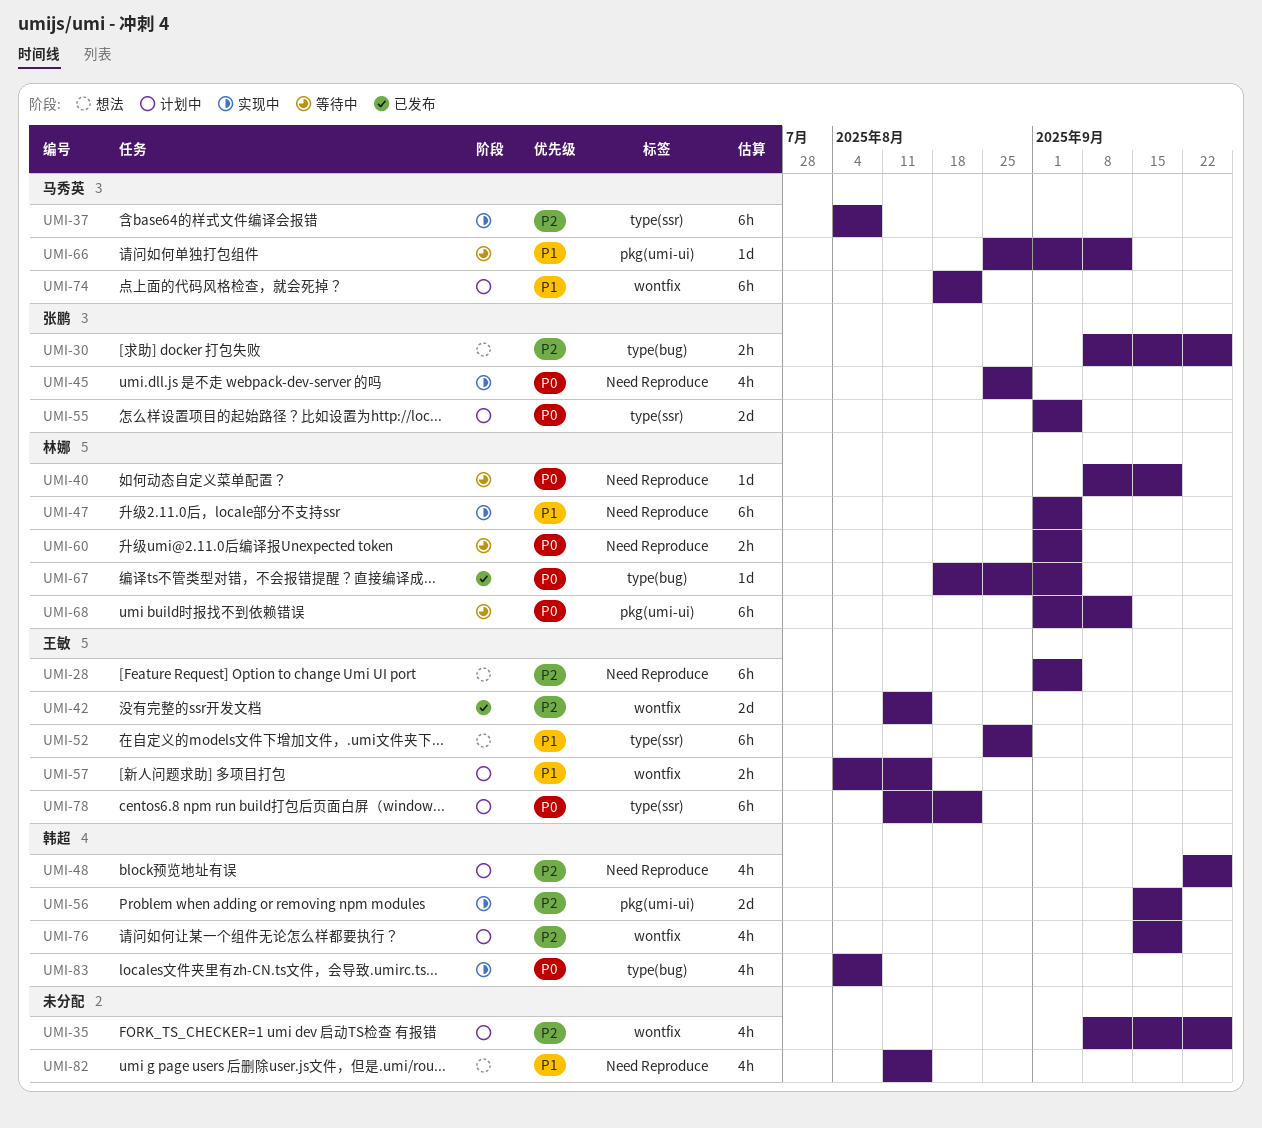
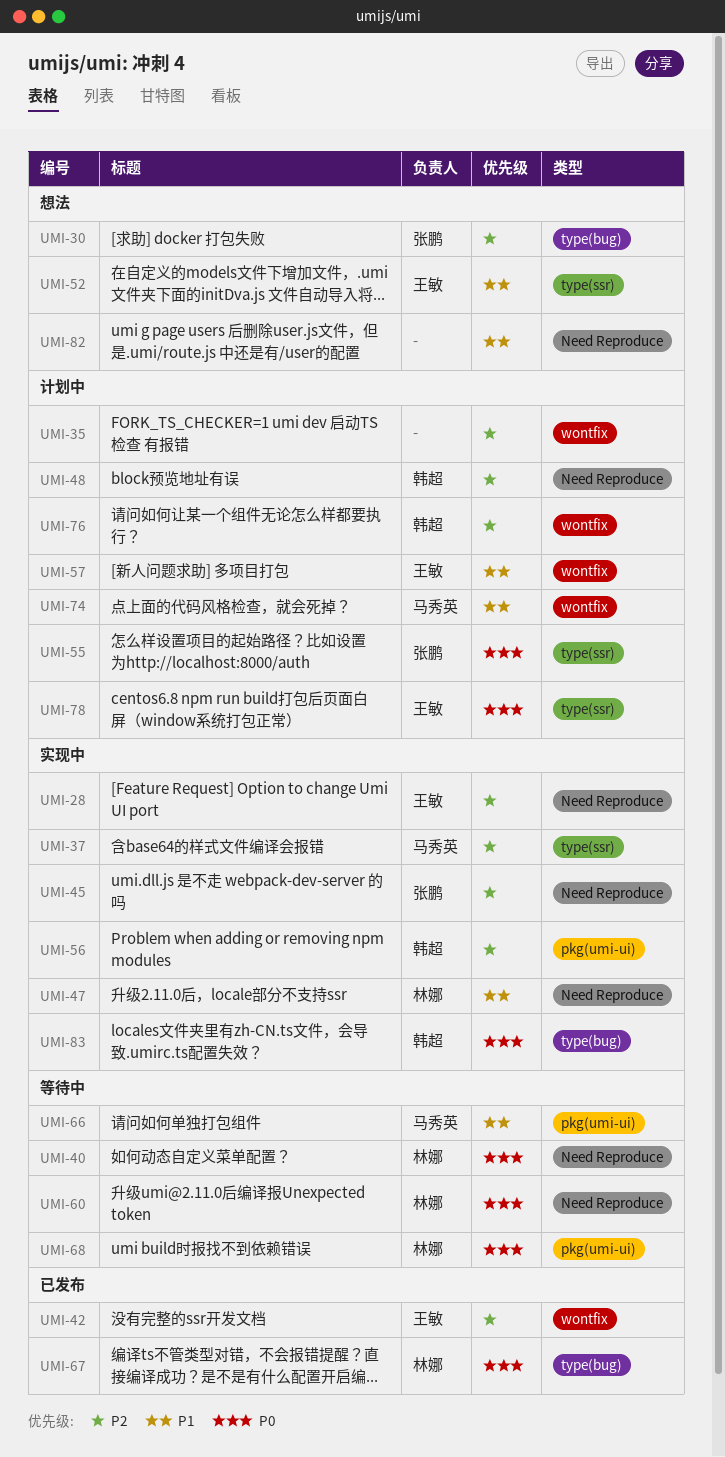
UMI-28, status: 想法 -> 实现中
UMI-45, priority: P0 -> P2

